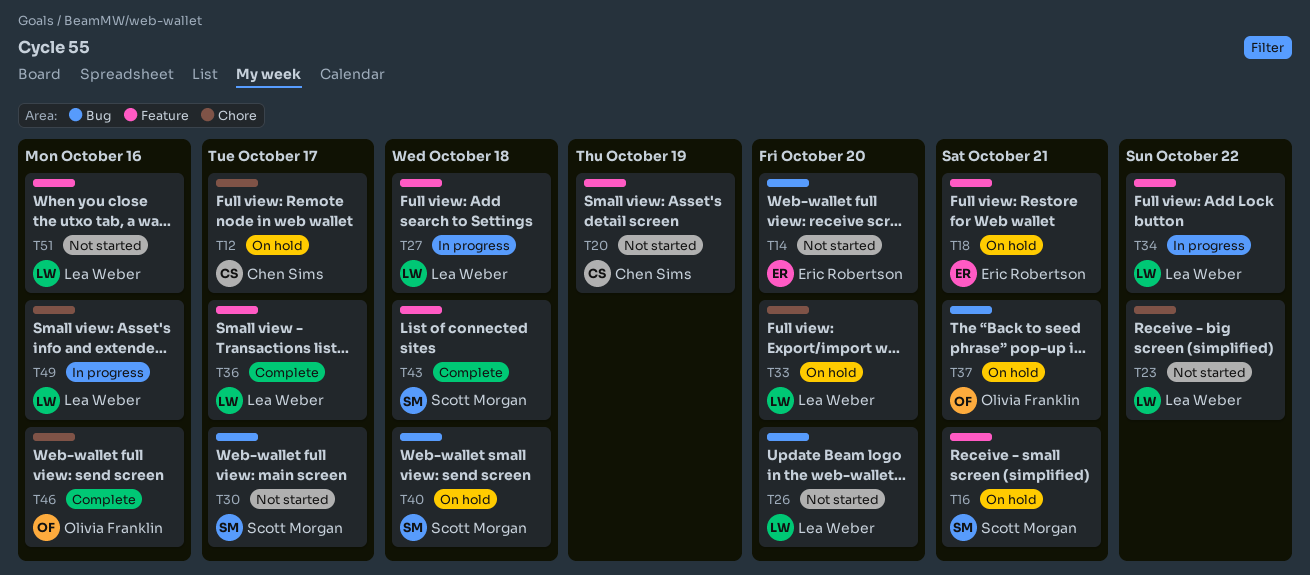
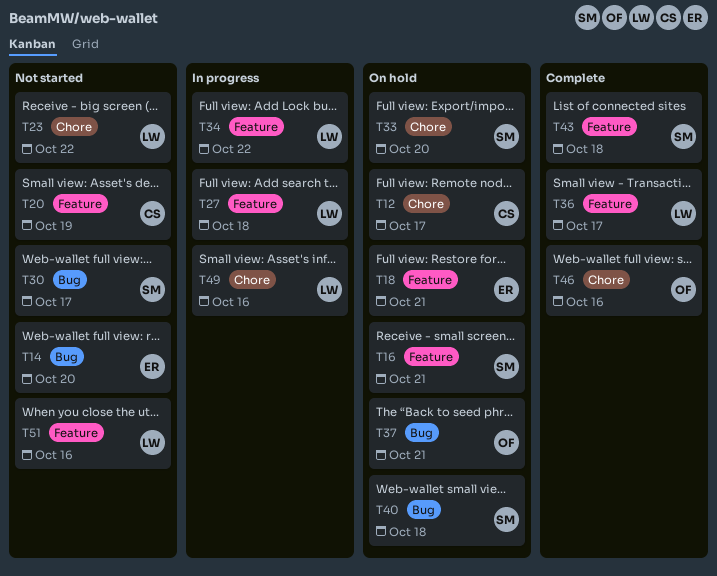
T26: present -> none
T33, owner: Lea Weber -> Scott Morgan

